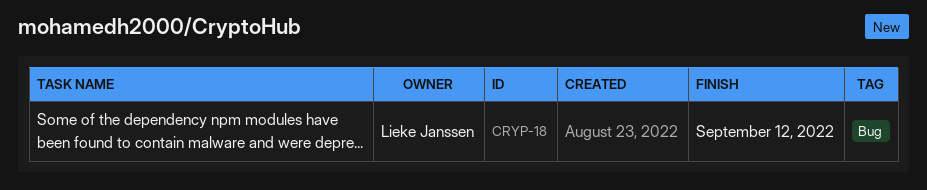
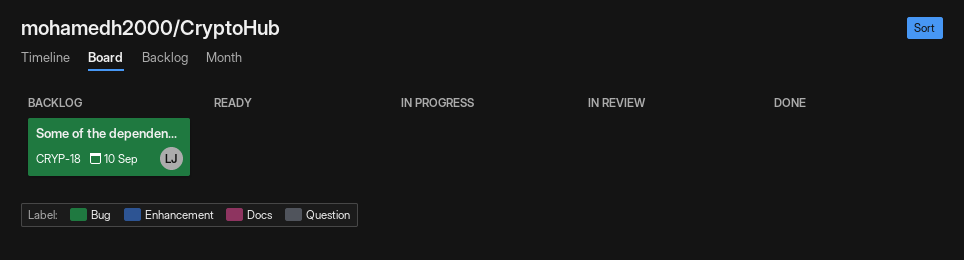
CRYP-18, due: Sep 12 -> Sep 10

